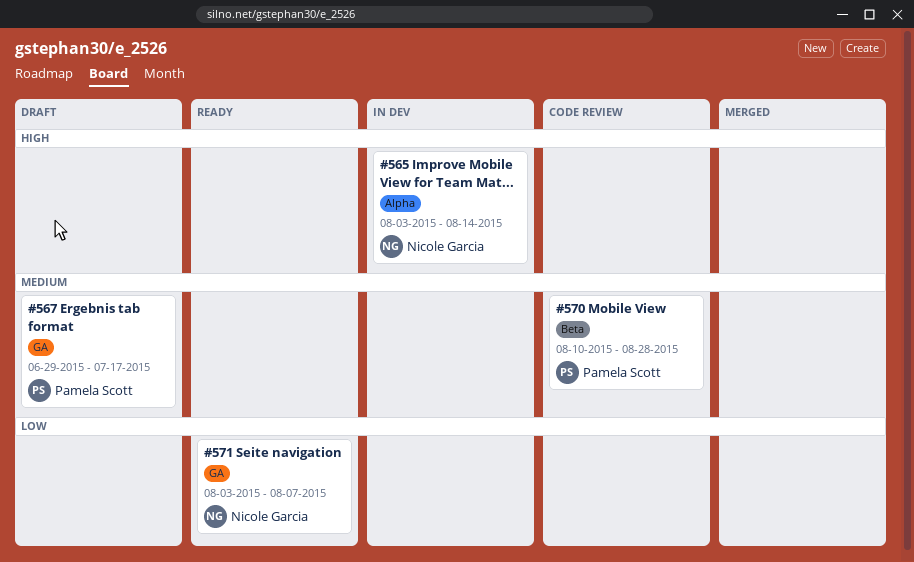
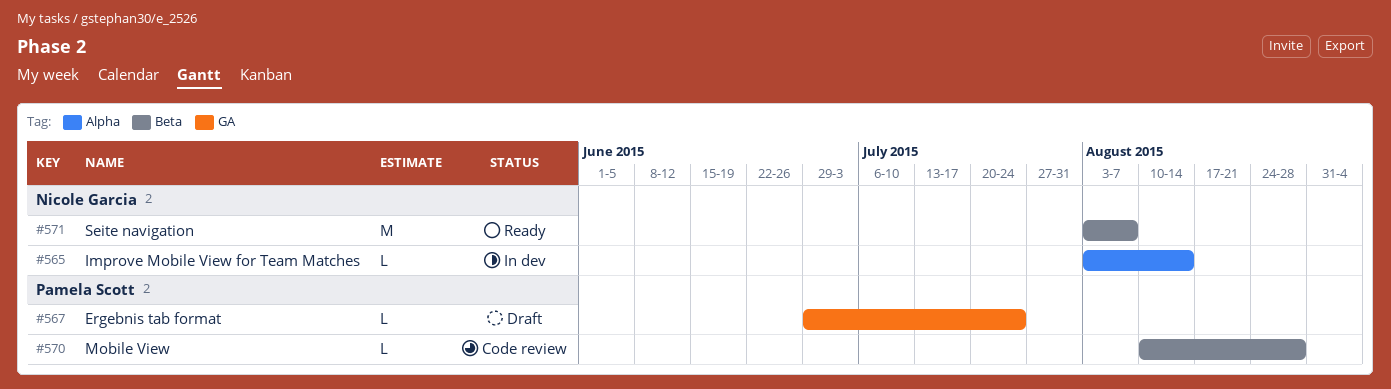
#567, due: Jul 17 -> Jul 24
#571, label: GA -> Beta

